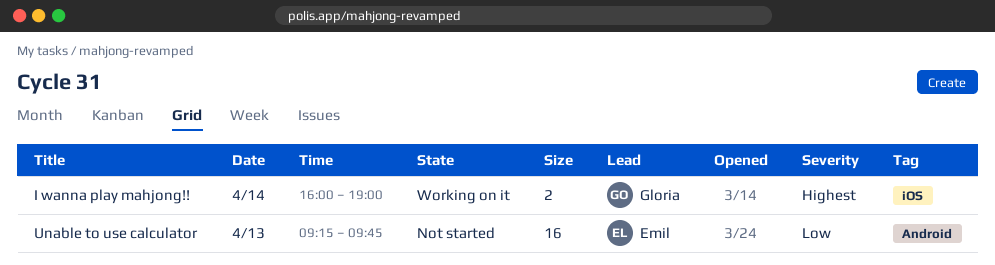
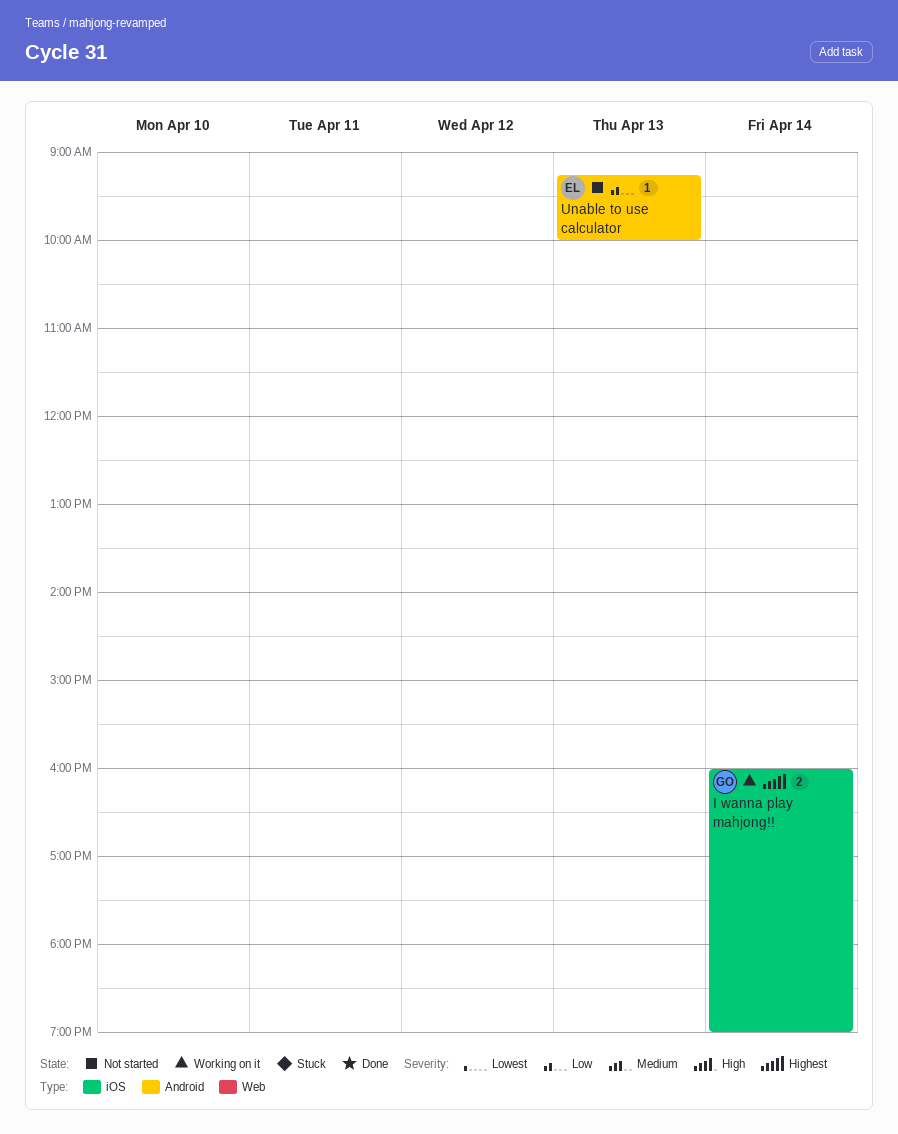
Unable to use calculator, estimate: 16 -> 1
Unable to use calculator, ends: 09:45 -> 10:00

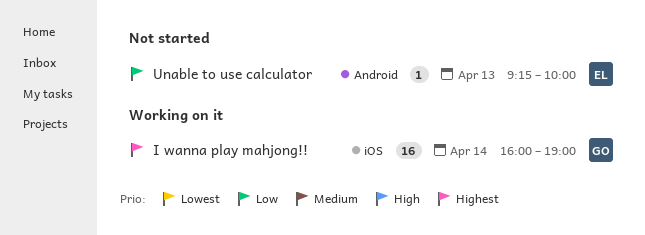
I wanna play mahjong!!, estimate: 2 -> 16

